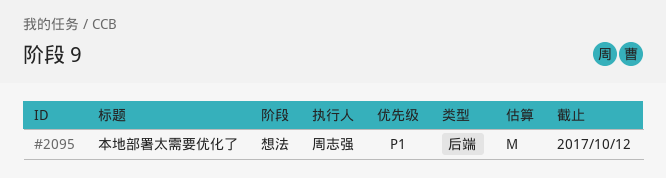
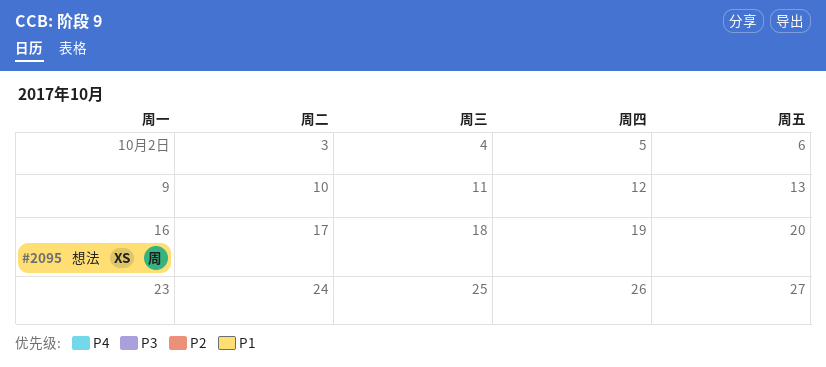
#2095, estimate: M -> XS
#2095, due: Oct 12 -> Oct 16

